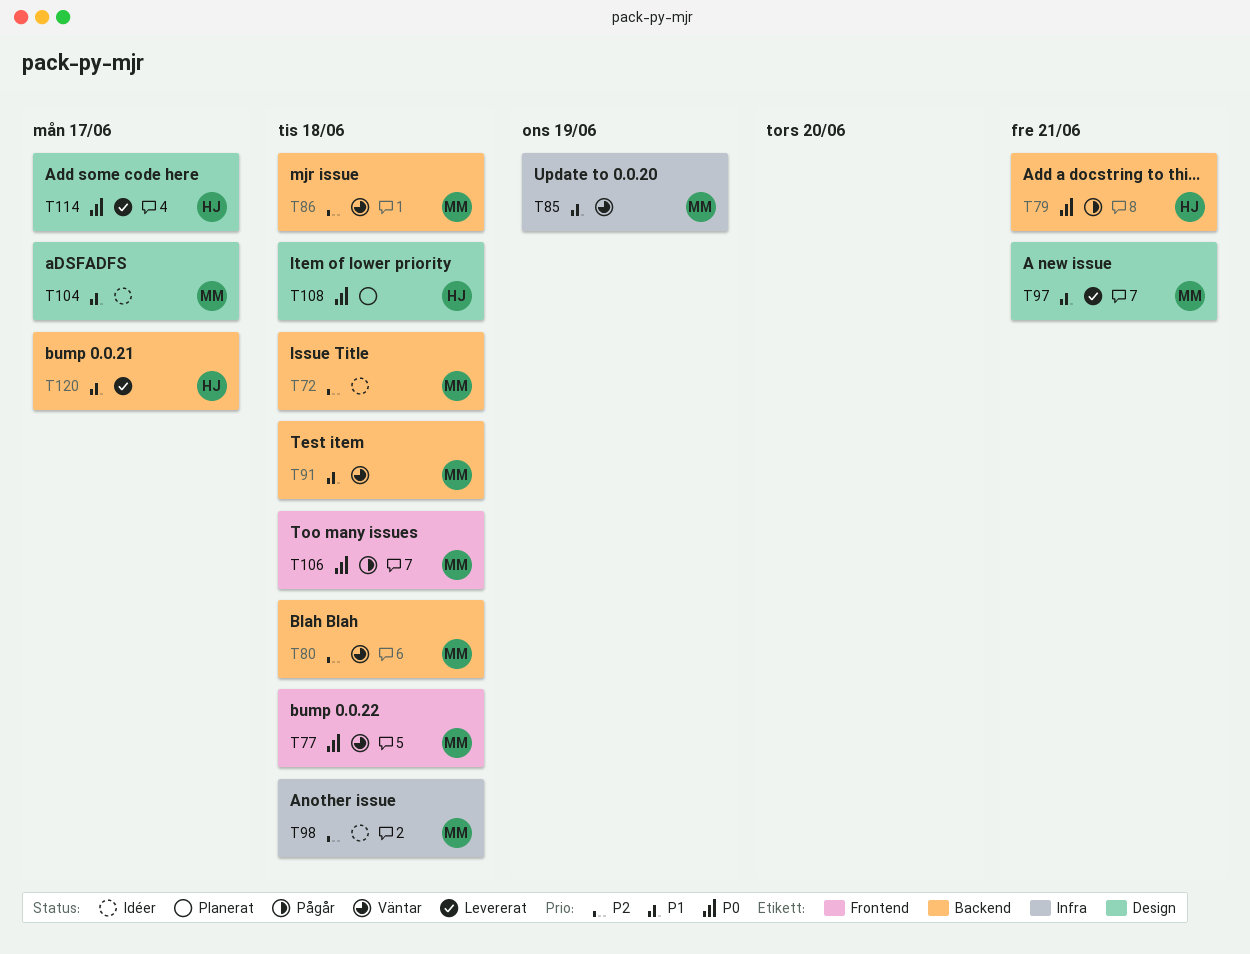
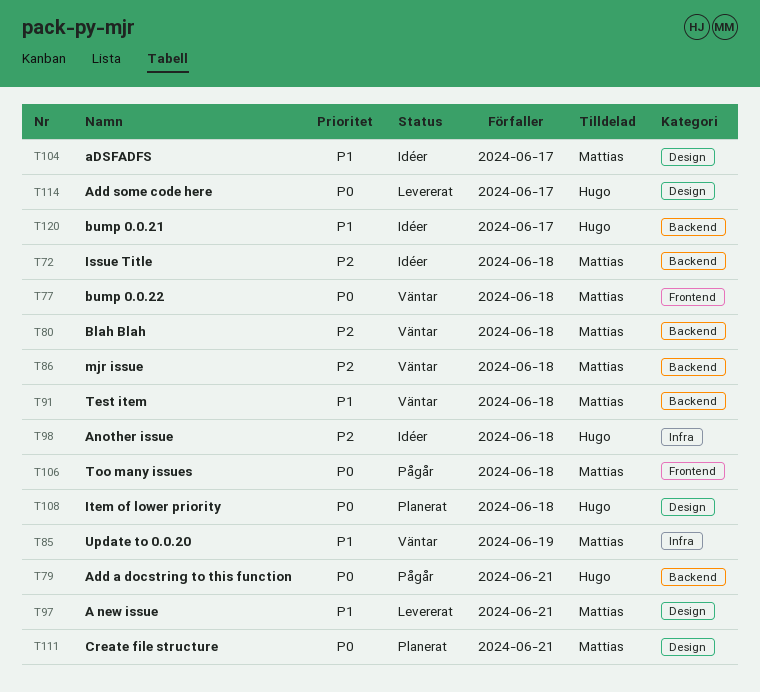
T98, owner: Mattias -> Hugo
T111: none -> present
T120, status: Levererat -> Idéer

